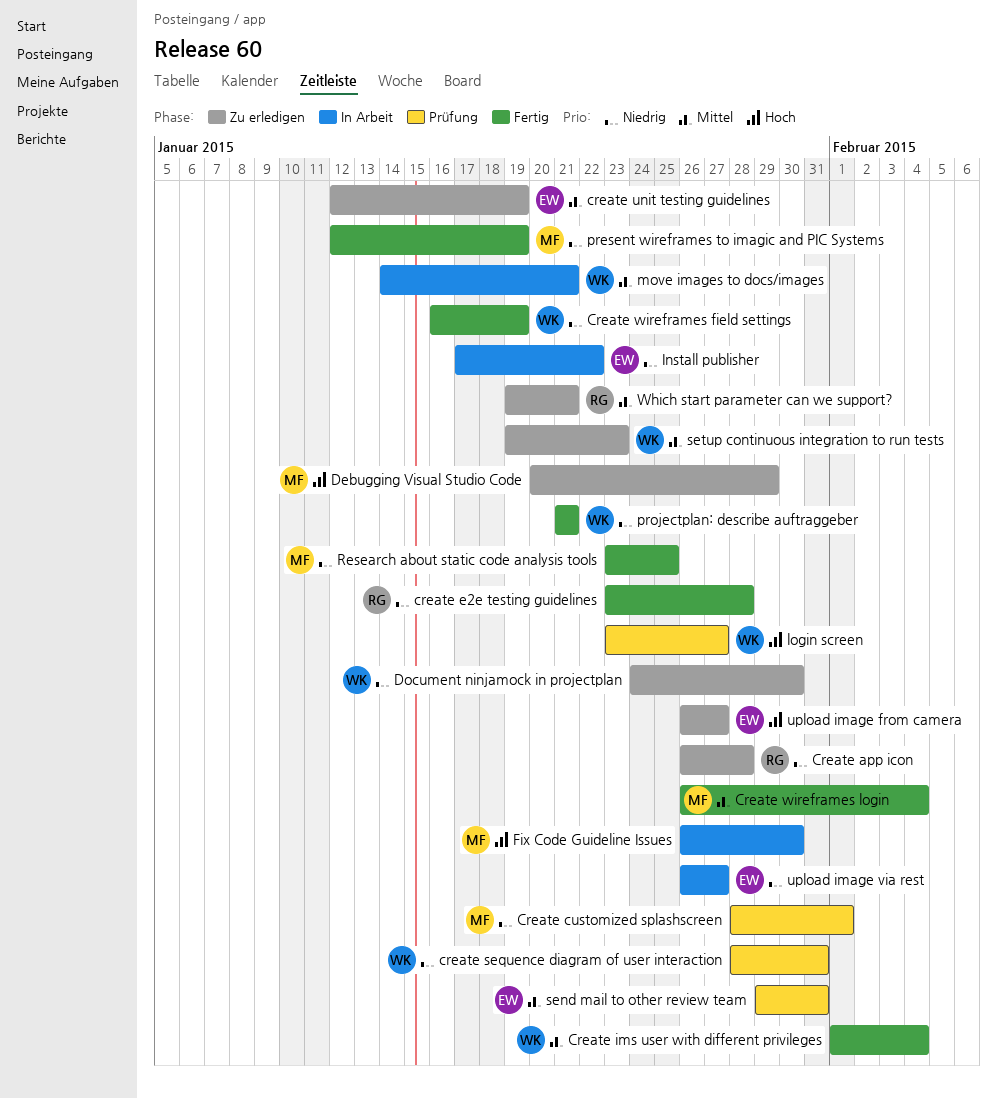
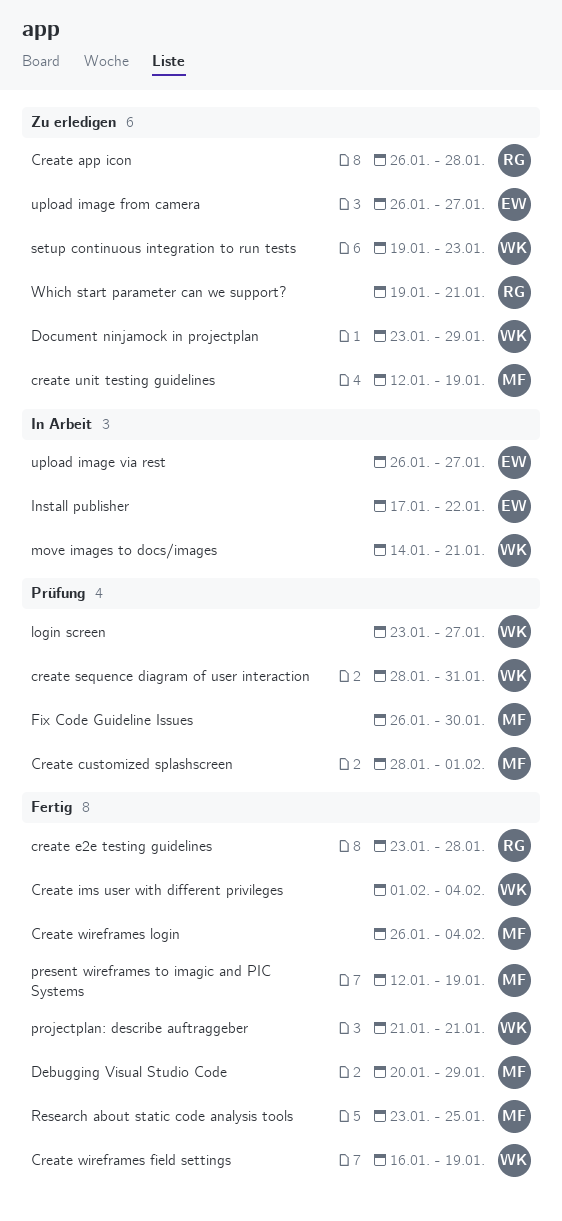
create unit testing guidelines, owner: EW -> MF
Debugging Visual Studio Code, status: Zu erledigen -> Fertig
Document ninjamock in projectplan, start: Jan 24 -> Jan 23
Document ninjamock in projectplan, due: Jan 30 -> Jan 29
Fix Code Guideline Issues, status: In Arbeit -> Prüfung
send mail to other review team: present -> none

